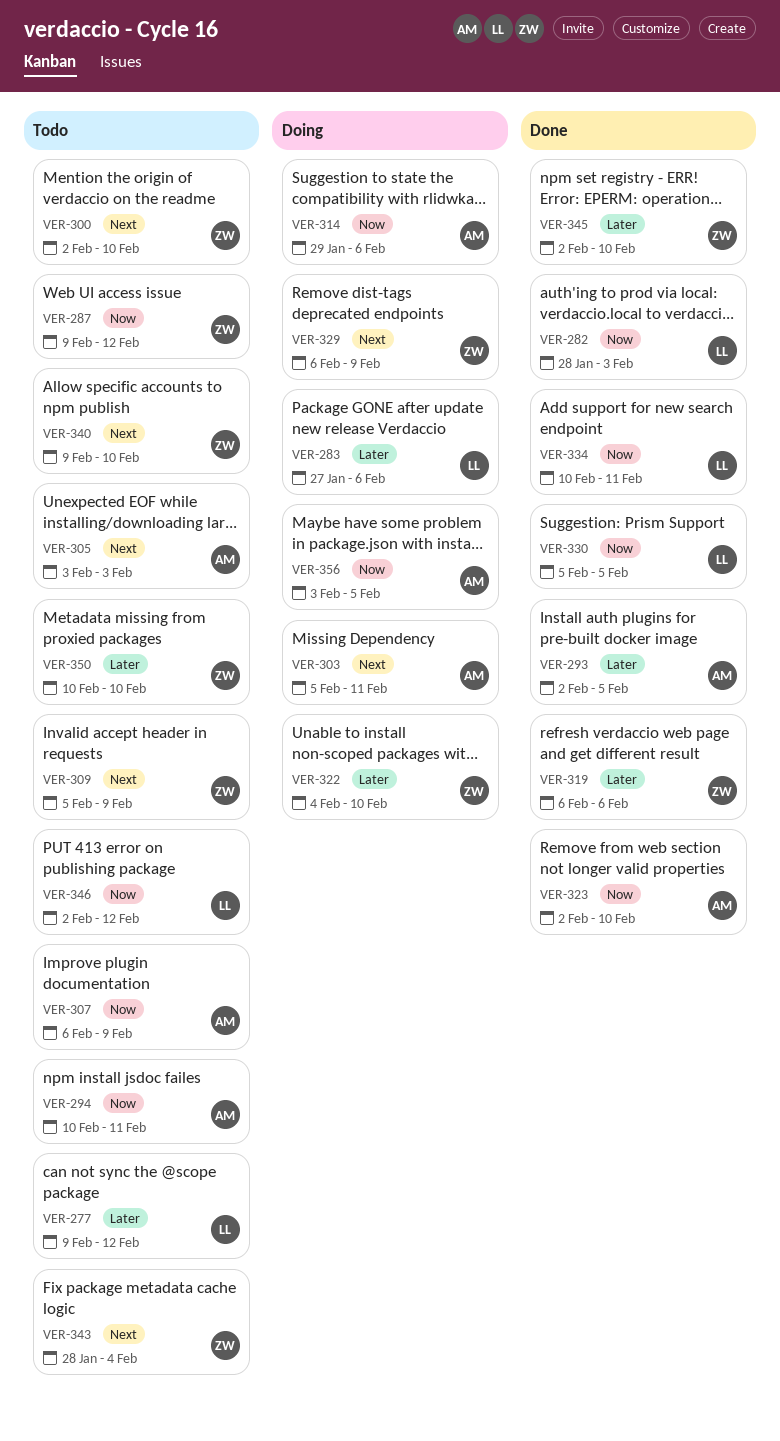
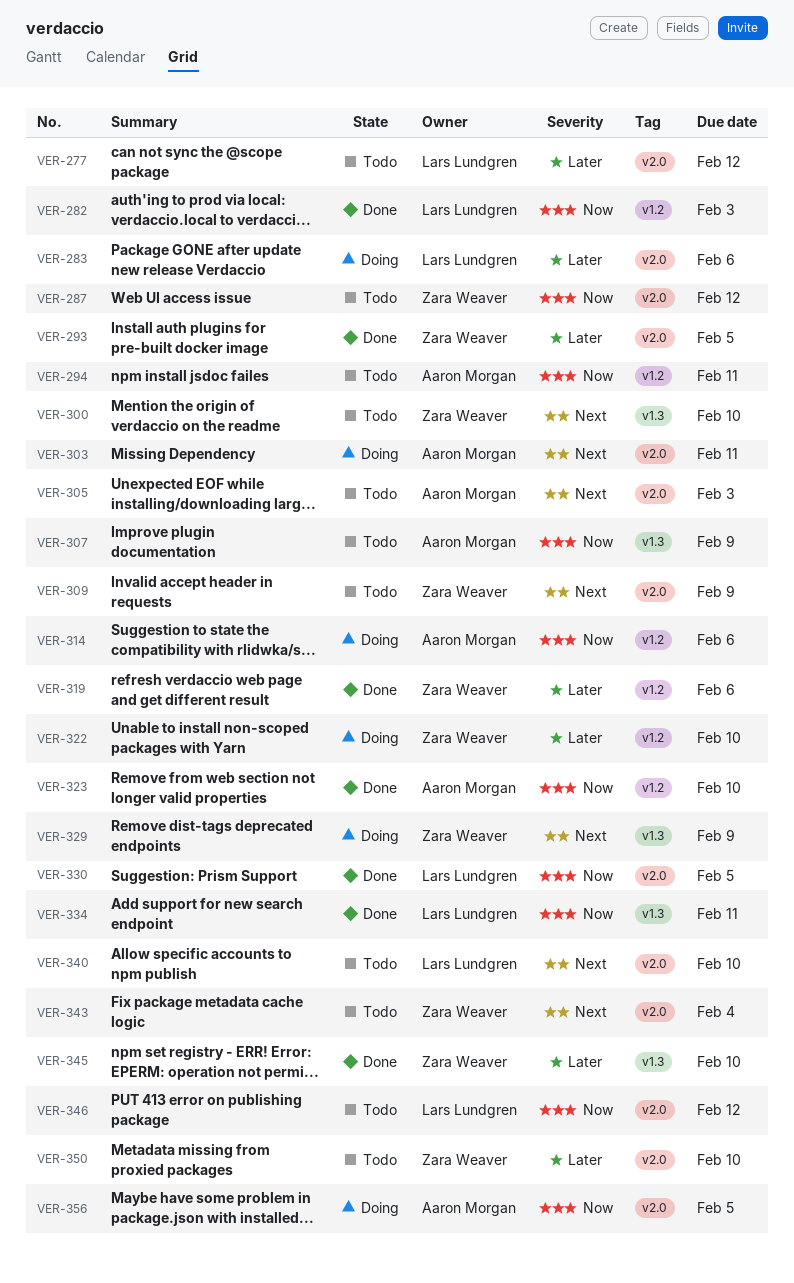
VER-293, owner: Aaron Morgan -> Zara Weaver
VER-340, owner: Zara Weaver -> Lars Lundgren

